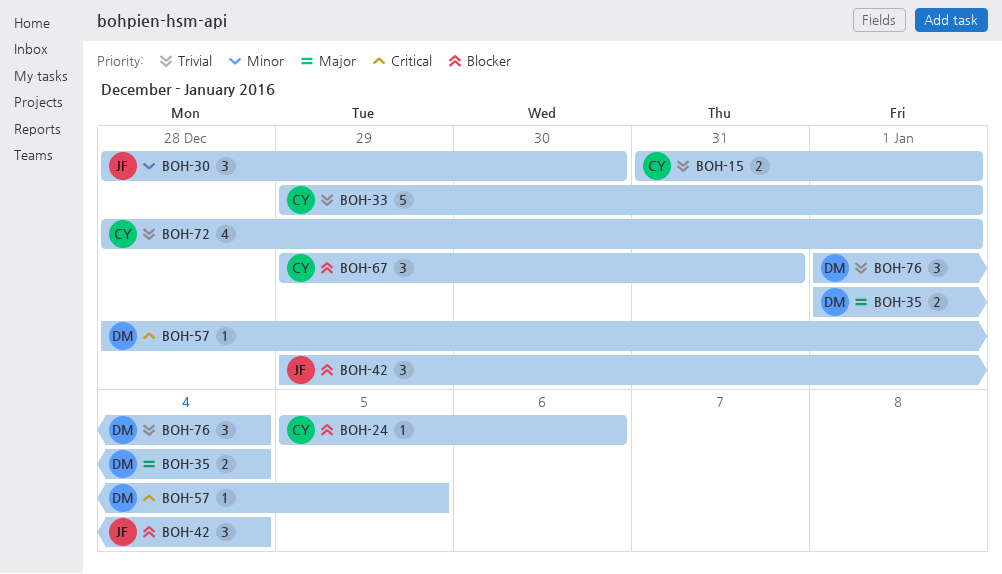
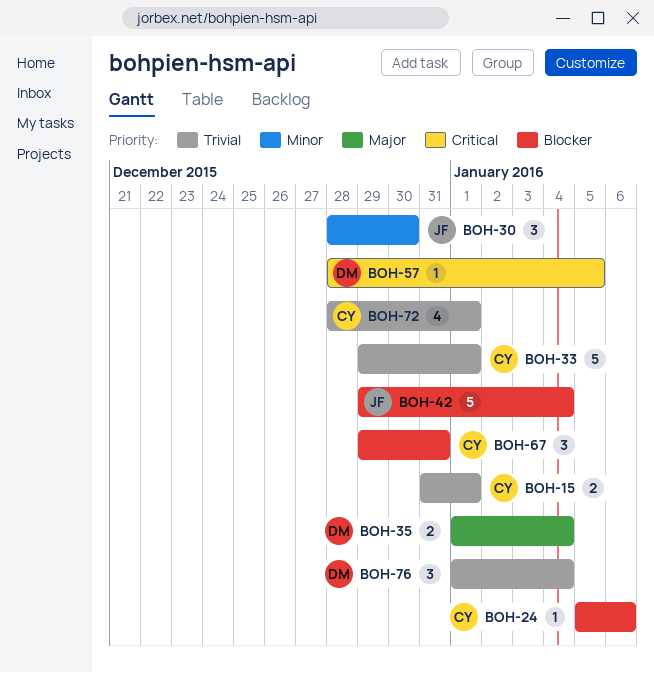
BOH-42, estimate: 3 -> 5

